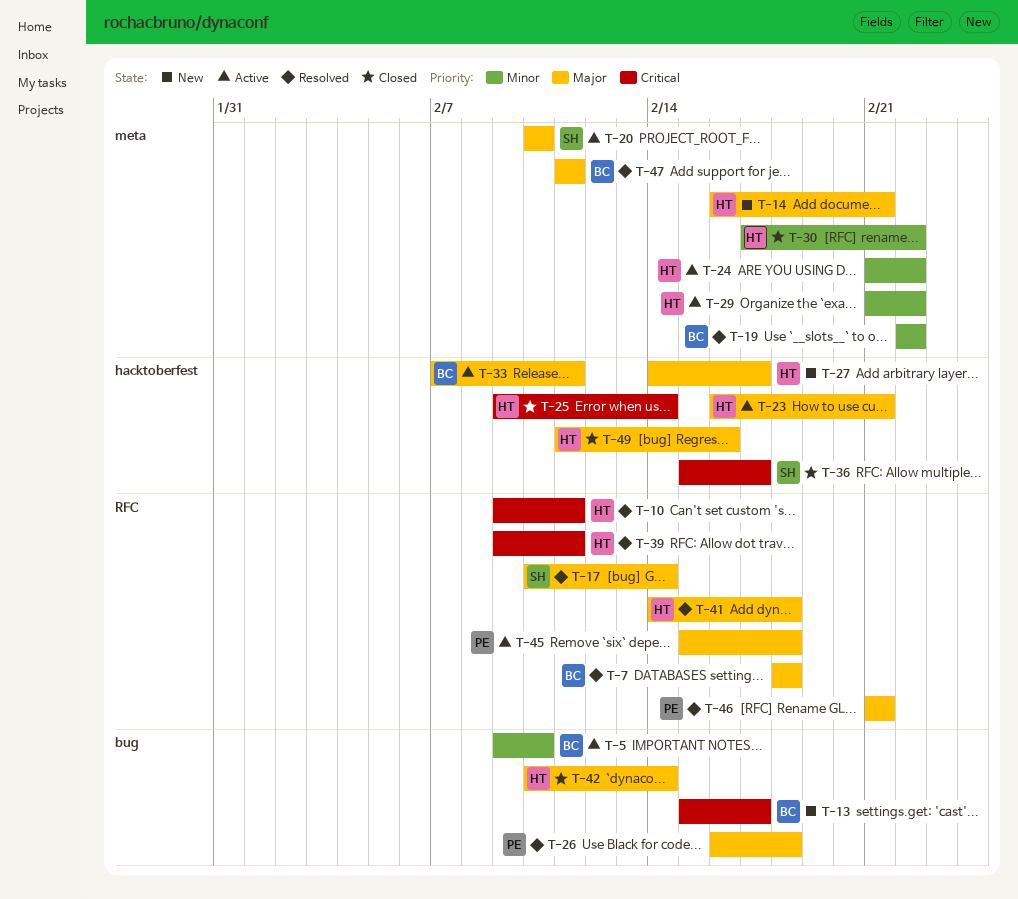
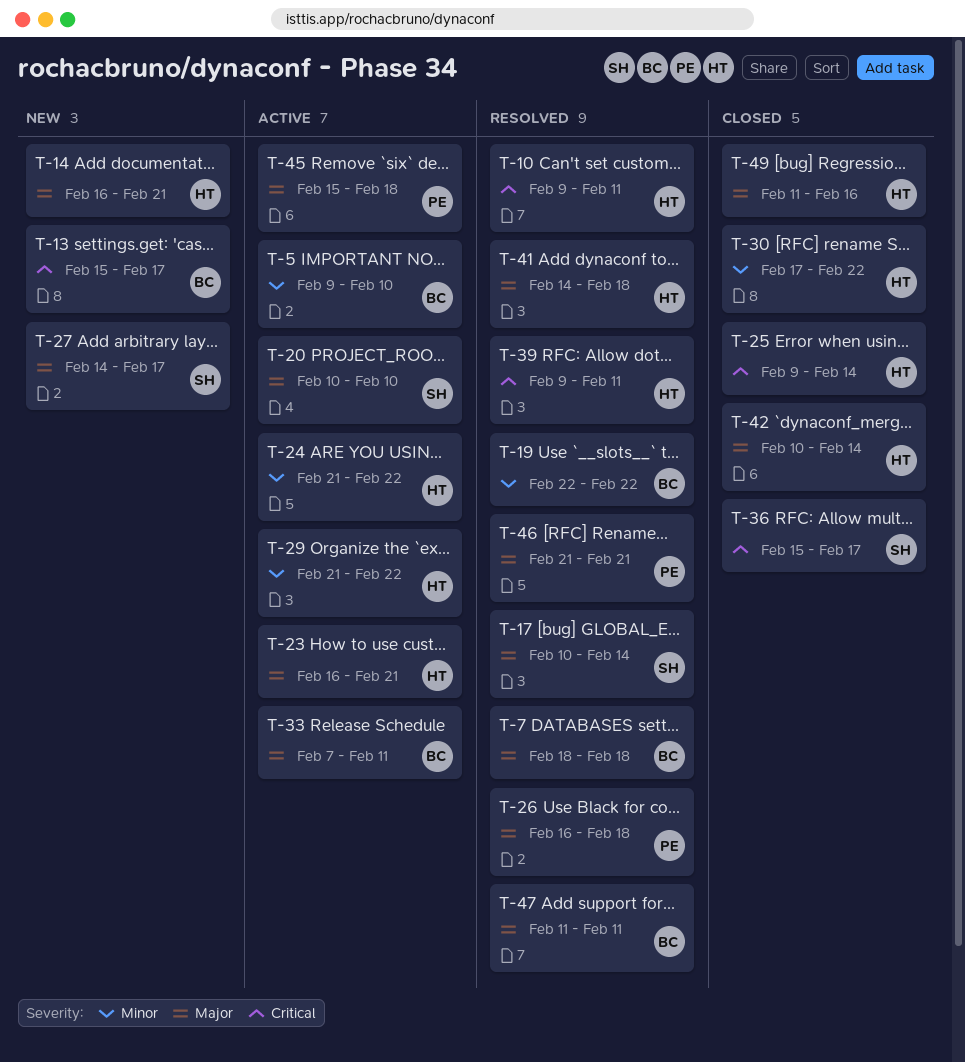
T-27, owner: HT -> SH

